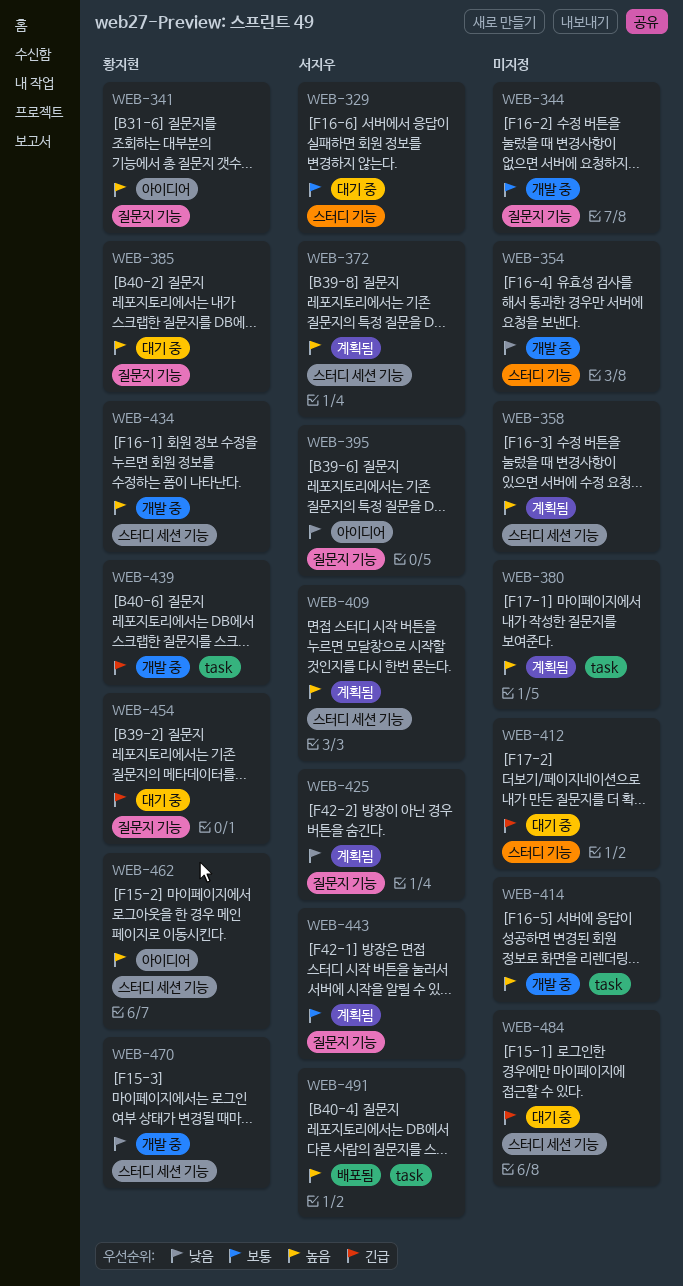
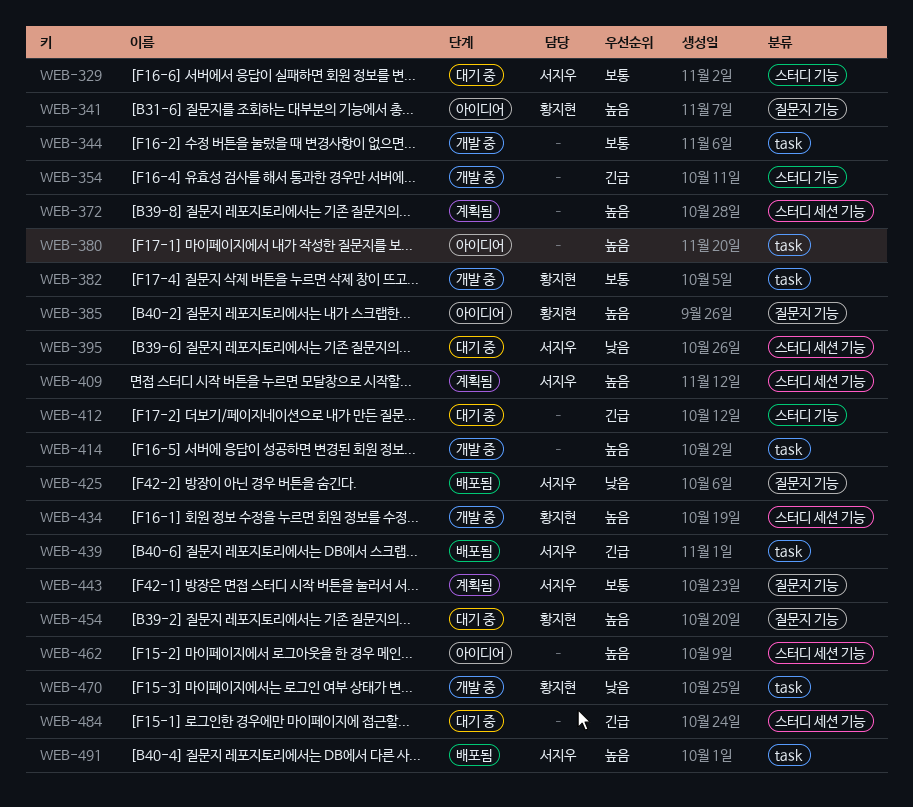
WEB-344, label: 질문지 기능 -> task
WEB-354, priority: 낮음 -> 긴급
WEB-358: present -> none
WEB-372, owner: 서지우 -> none
WEB-380, status: 계획됨 -> 아이디어
WEB-382: none -> present
WEB-385, status: 대기 중 -> 아이디어
WEB-395, status: 아이디어 -> 대기 중
WEB-395, label: 질문지 기능 -> 스터디 세션 기능
WEB-425, status: 계획됨 -> 배포됨
WEB-439, status: 개발 중 -> 배포됨
WEB-439, owner: 황지현 -> 서지우
WEB-454, priority: 긴급 -> 높음
WEB-462, owner: 황지현 -> none
WEB-470, label: 스터디 세션 기능 -> task

